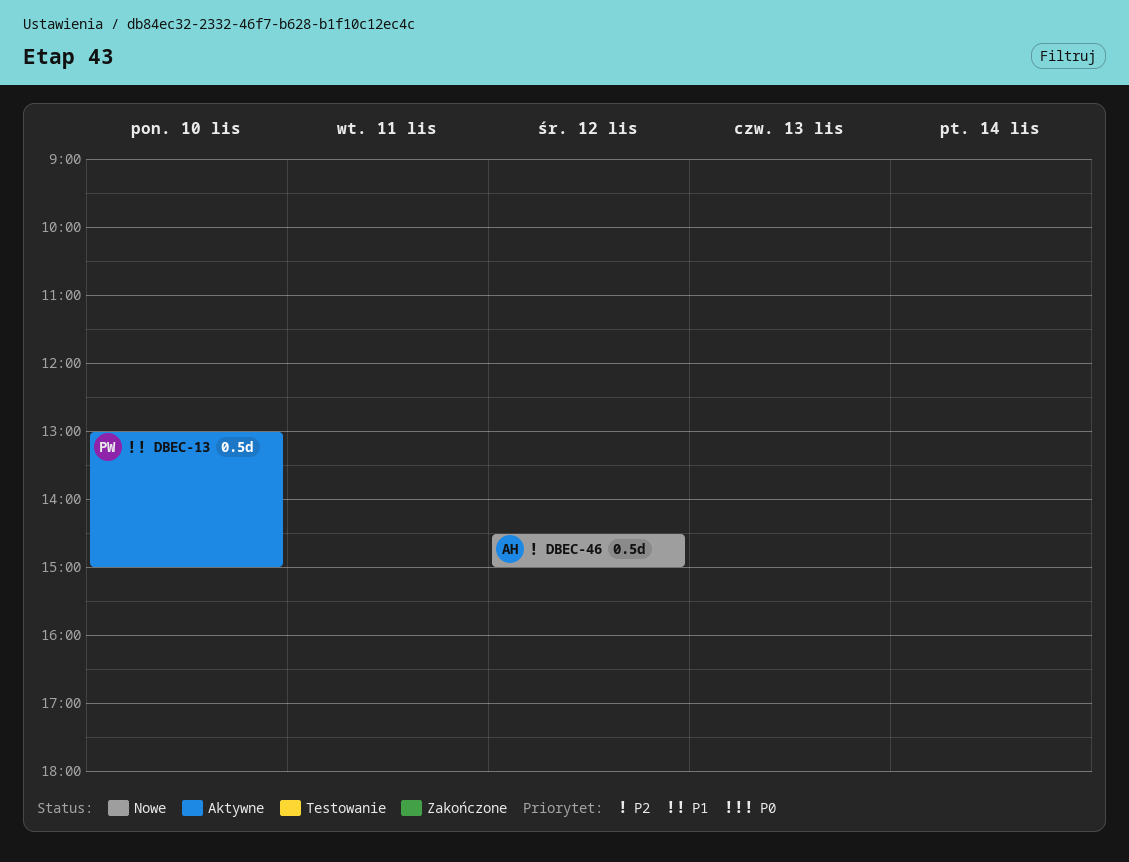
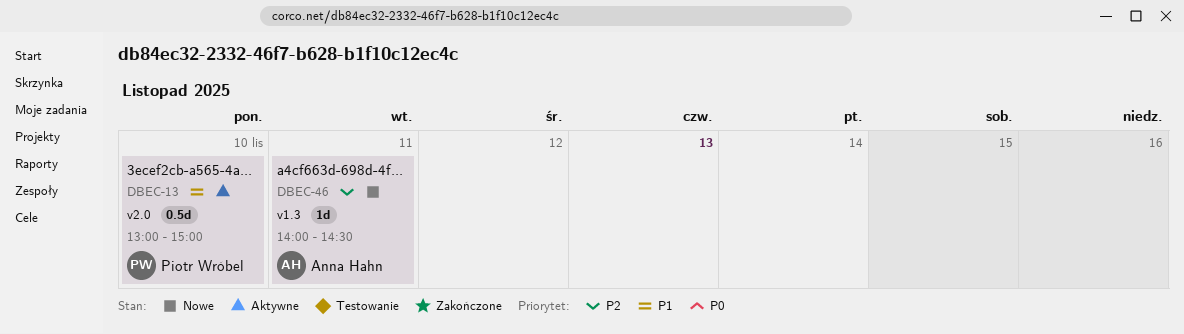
DBEC-46, estimate: 0.5d -> 1d
DBEC-46, day: Nov 12 -> Nov 11
DBEC-46, begins: 14:30 -> 14:00
DBEC-46, ends: 15:00 -> 14:30

